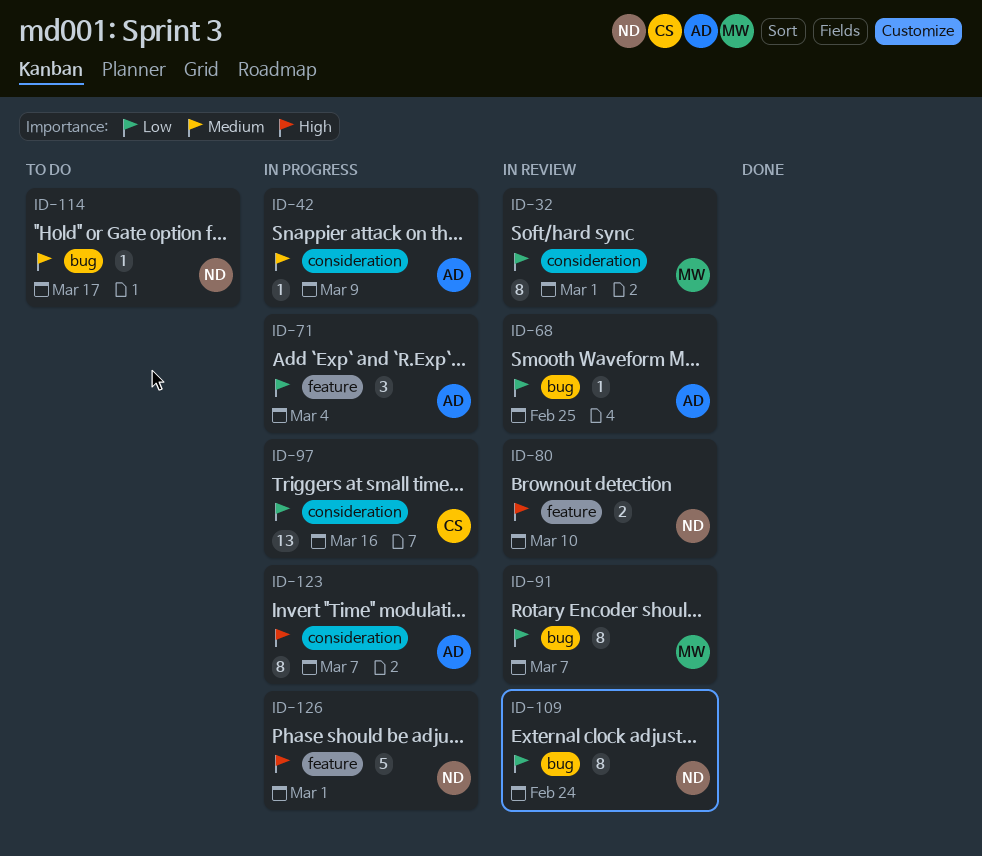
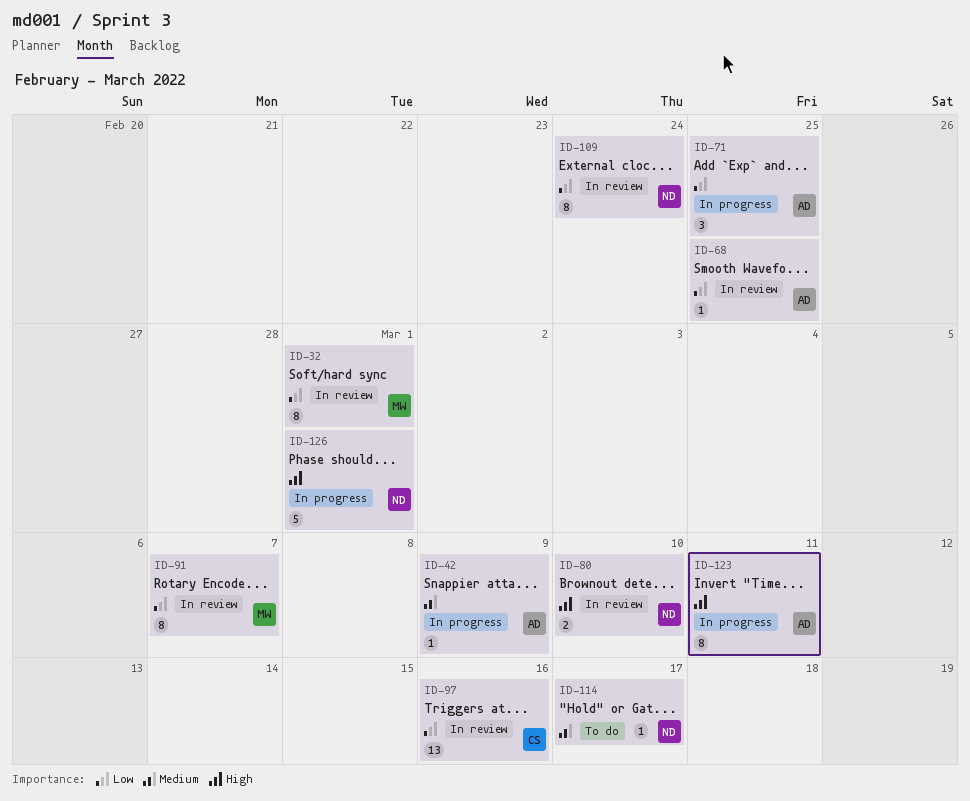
ID-71, due: Mar 4 -> Feb 25
ID-97, status: In progress -> In review
ID-123, due: Mar 7 -> Mar 11

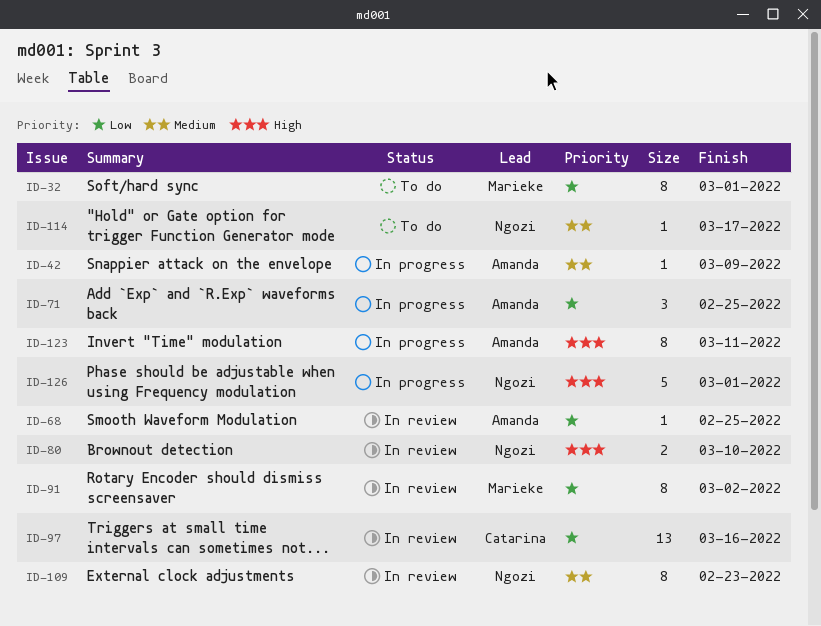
ID-32, status: In review -> To do
ID-91, due: Mar 7 -> Mar 2
ID-109, priority: Low -> Medium
ID-109, due: Feb 24 -> Feb 23

